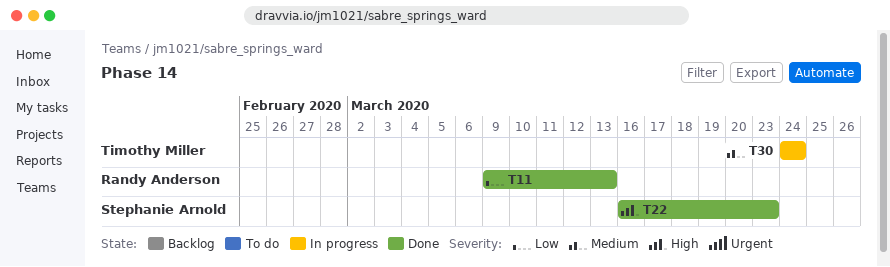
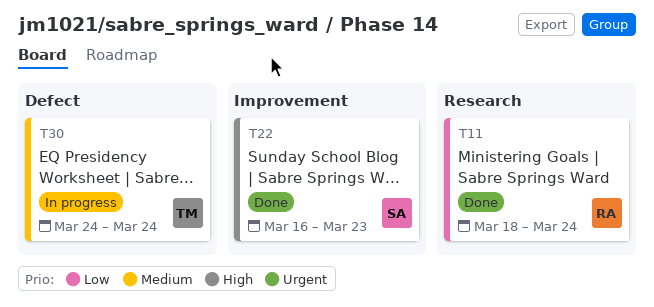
T11, start: Mar 9 -> Mar 18
T11, due: Mar 13 -> Mar 24

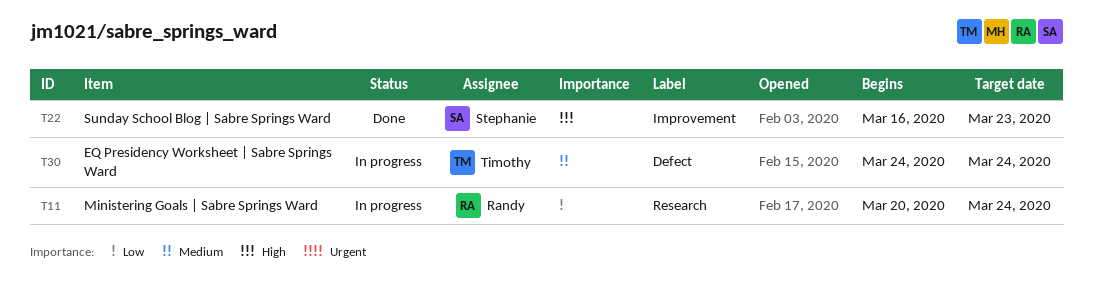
T11, status: Done -> In progress
T11, start: Mar 18 -> Mar 20

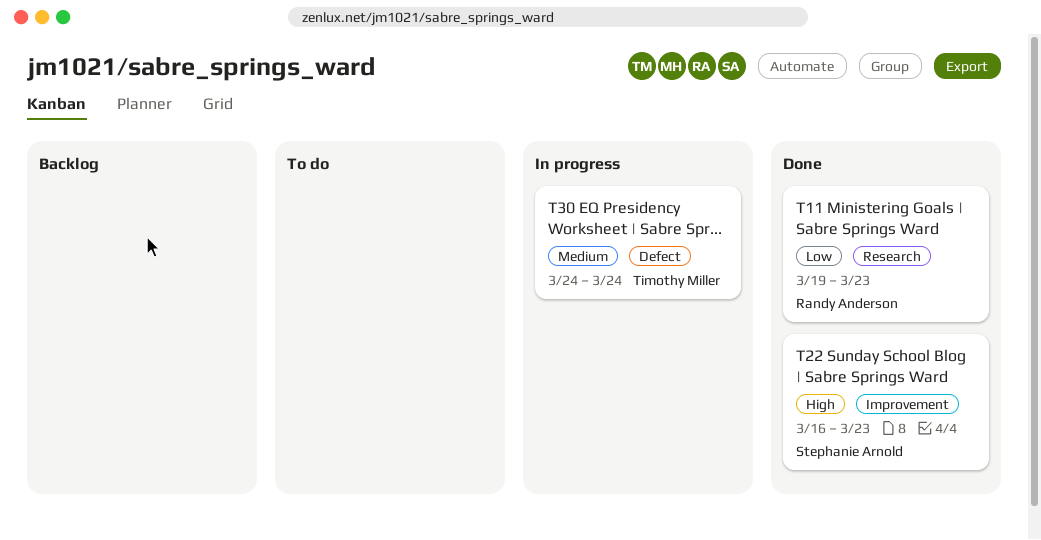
T11, status: In progress -> Done
T11, start: Mar 20 -> Mar 19
T11, due: Mar 24 -> Mar 23

